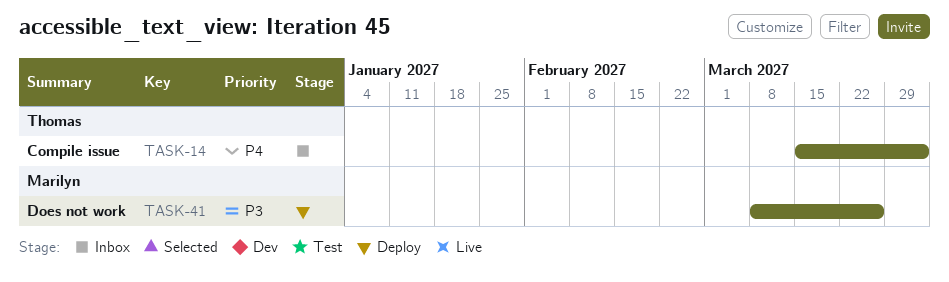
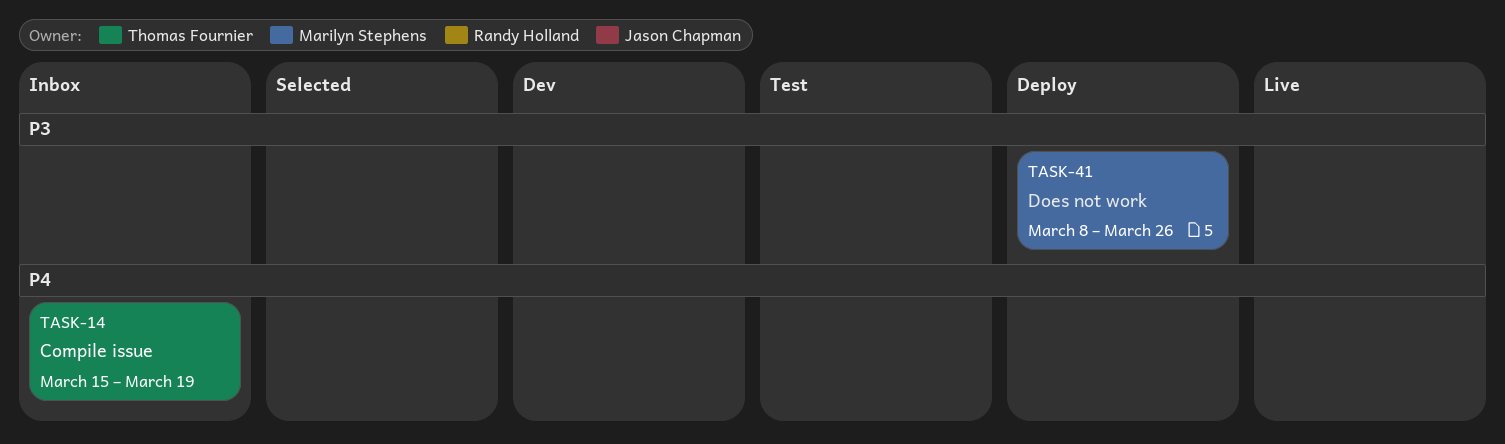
TASK-14, due: Apr 2 -> Mar 19

